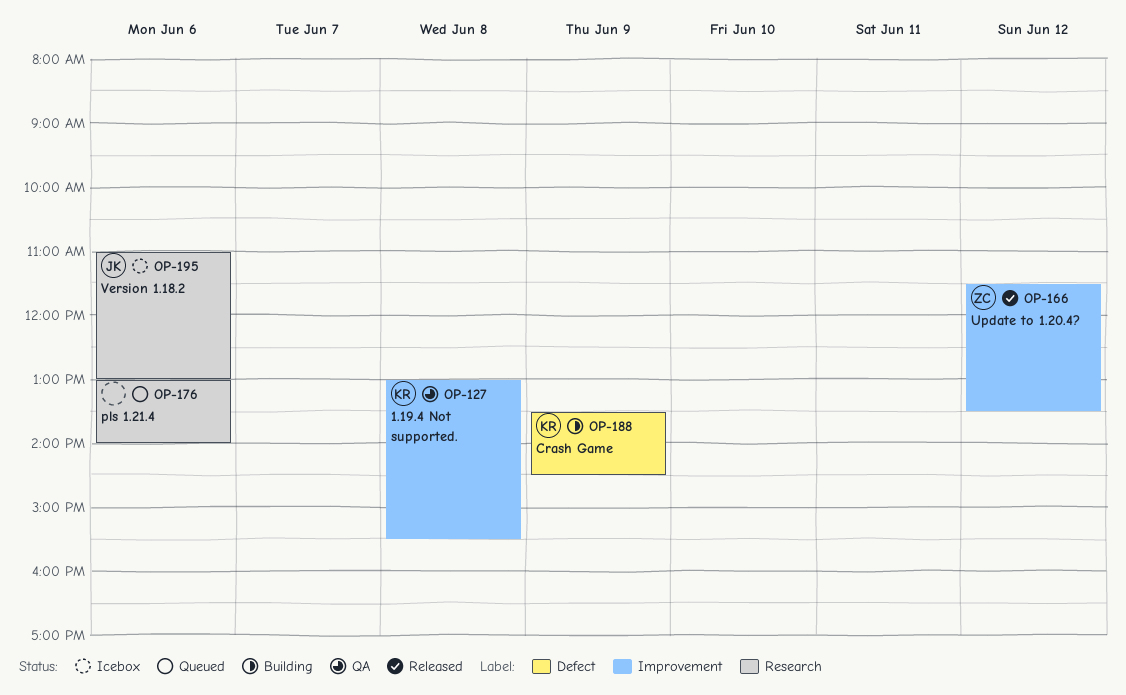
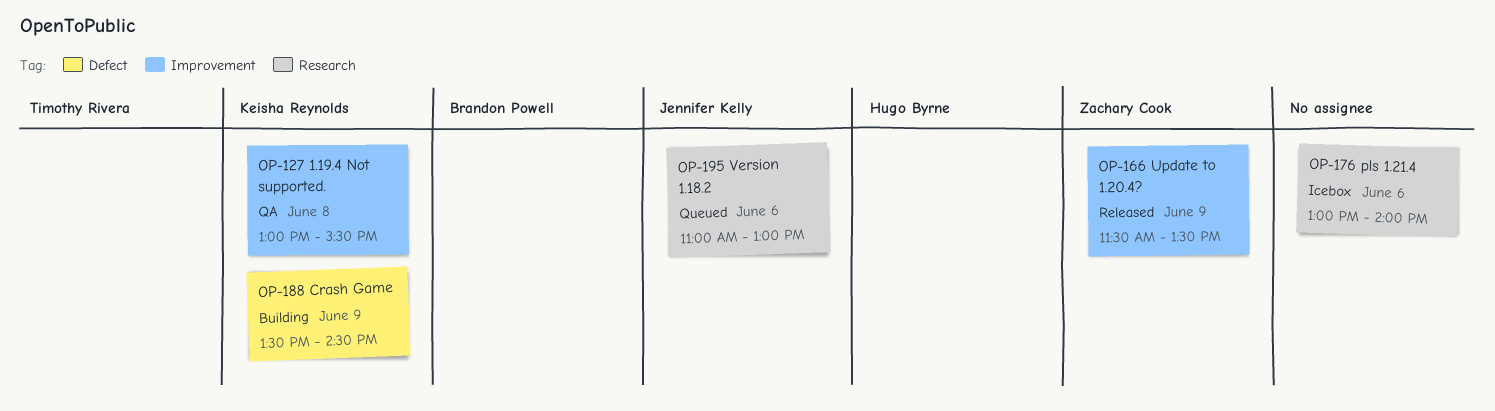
OP-166, day: Jun 12 -> Jun 9
OP-176, status: Queued -> Icebox
OP-195, status: Icebox -> Queued

